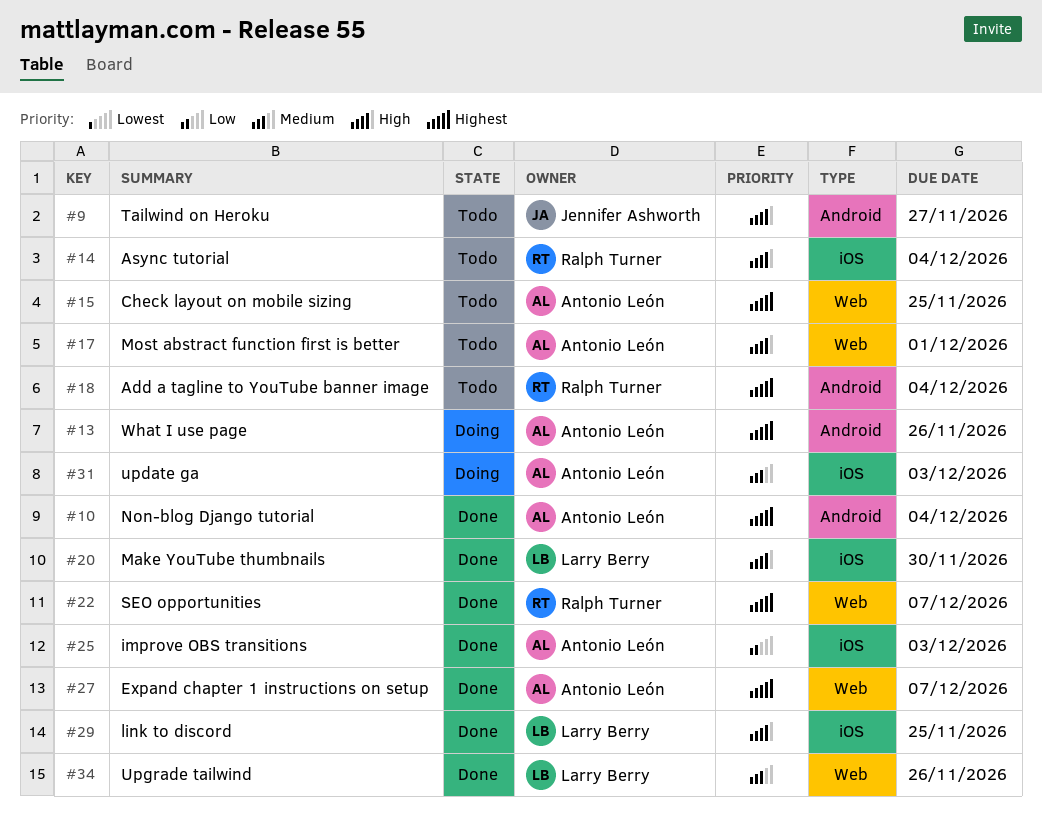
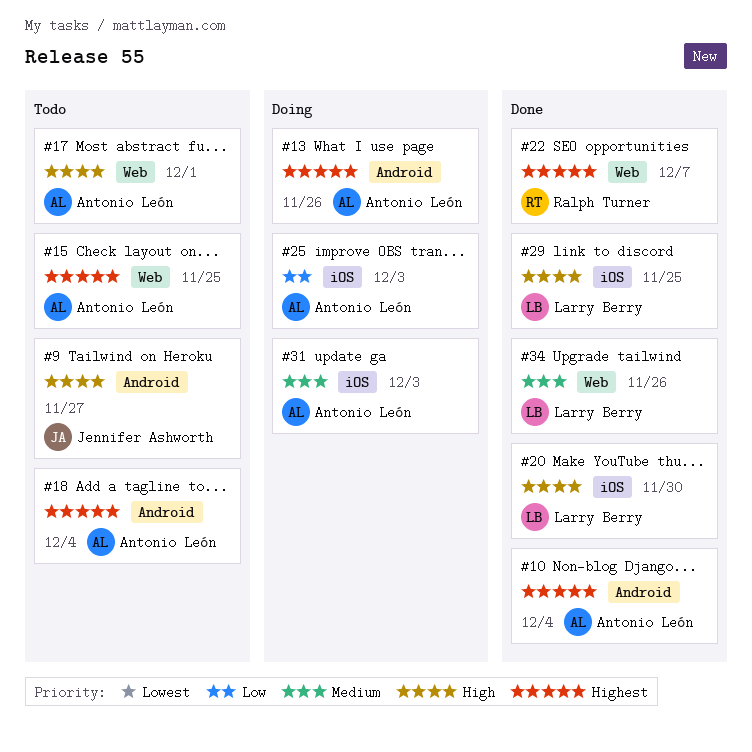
#14: present -> none
#18, owner: Ralph Turner -> Antonio León
#25, status: Done -> Doing
#27: present -> none

